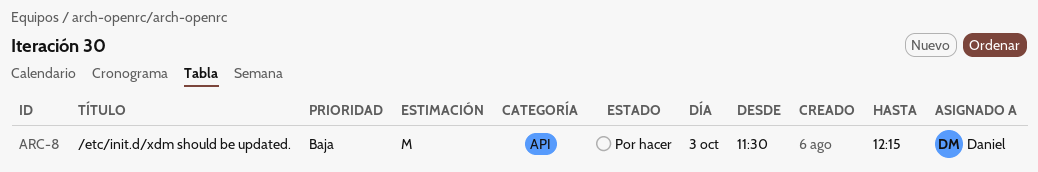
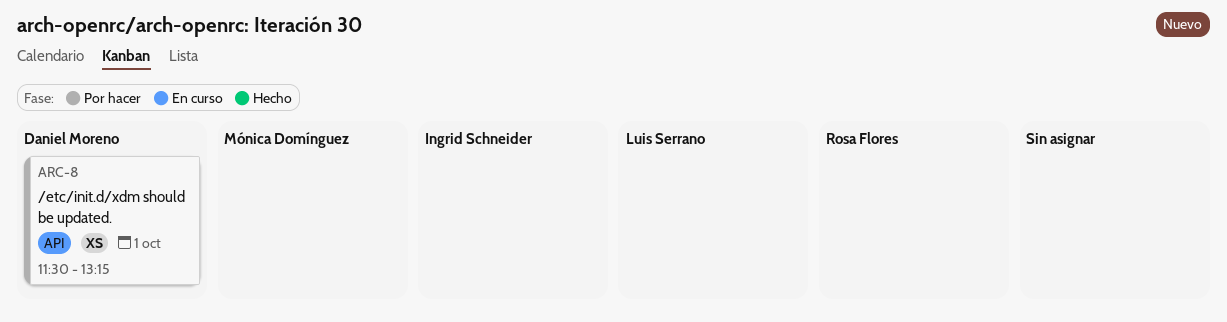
ARC-8, estimate: M -> XS
ARC-8, day: Oct 3 -> Oct 1
ARC-8, ends: 12:15 -> 13:15

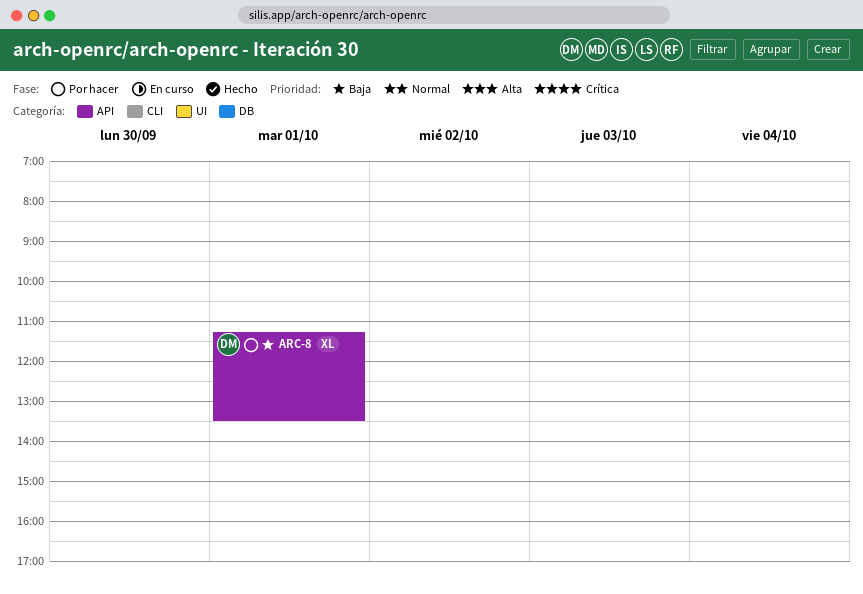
ARC-8, estimate: XS -> XL
ARC-8, begins: 11:30 -> 11:15
ARC-8, ends: 13:15 -> 13:30

